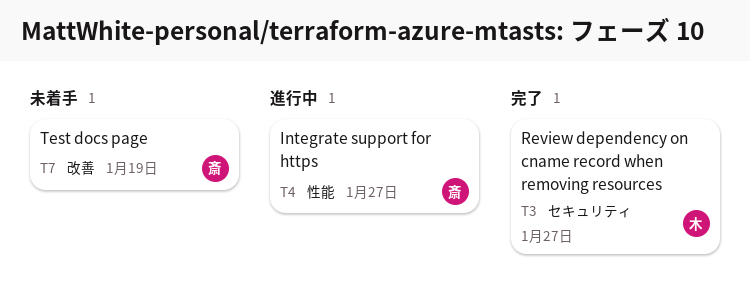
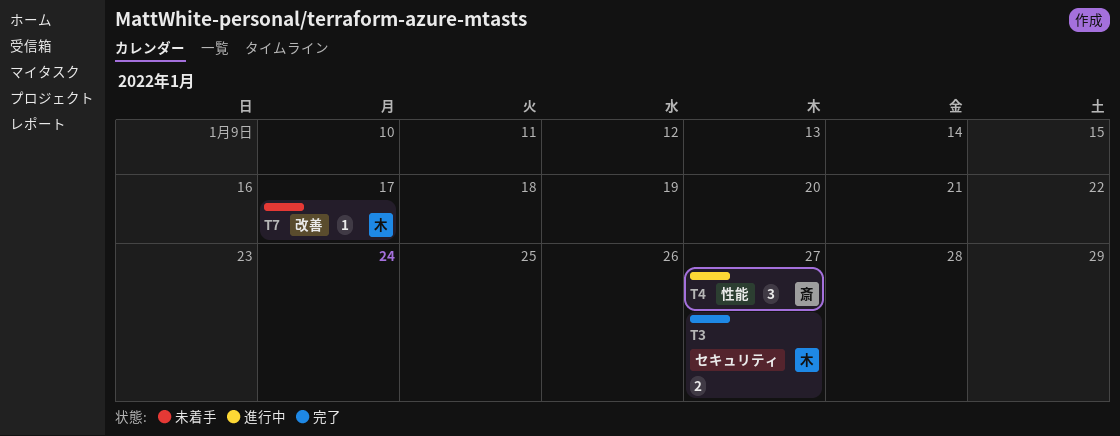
T7, owner: 斎 -> 木
T7, due: Jan 19 -> Jan 17

